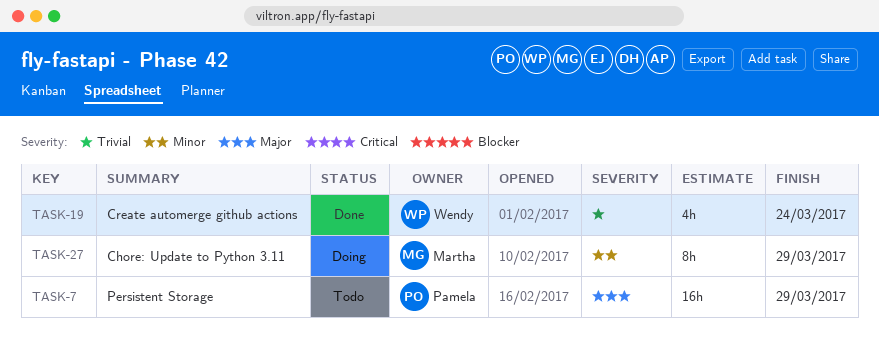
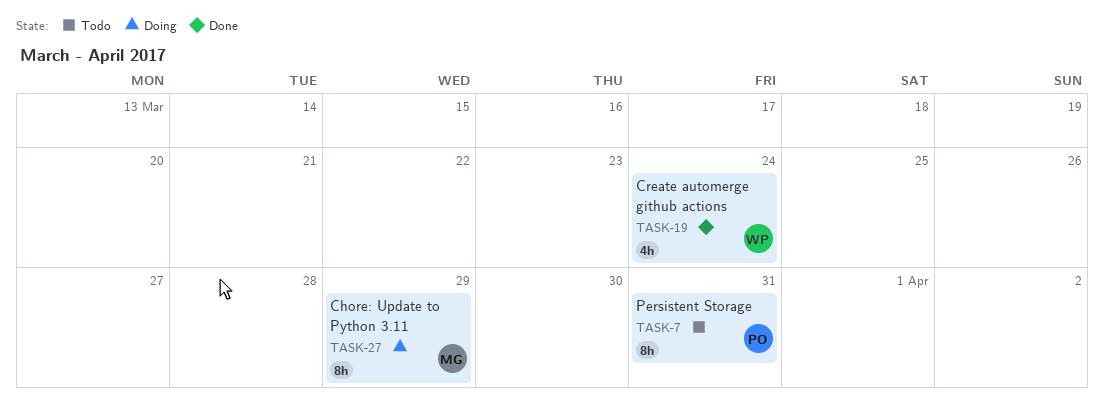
TASK-7, estimate: 16h -> 8h
TASK-7, due: Mar 29 -> Mar 31

